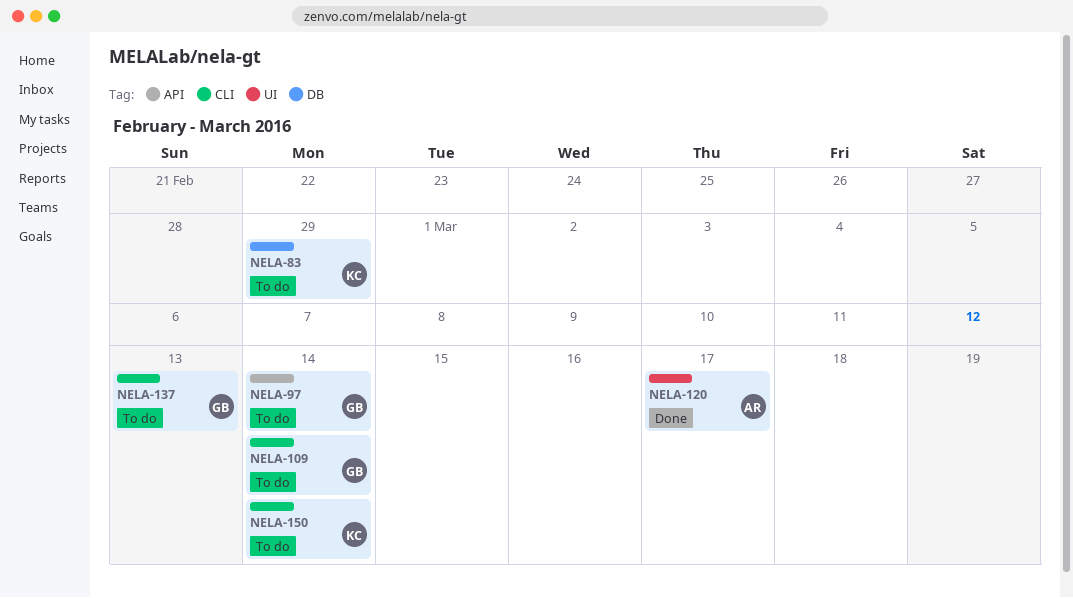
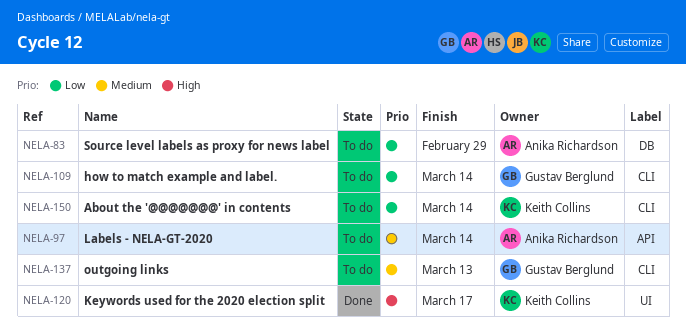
NELA-83, owner: Keith Collins -> Anika Richardson
NELA-97, owner: Gustav Berglund -> Anika Richardson
NELA-120, owner: Anika Richardson -> Keith Collins

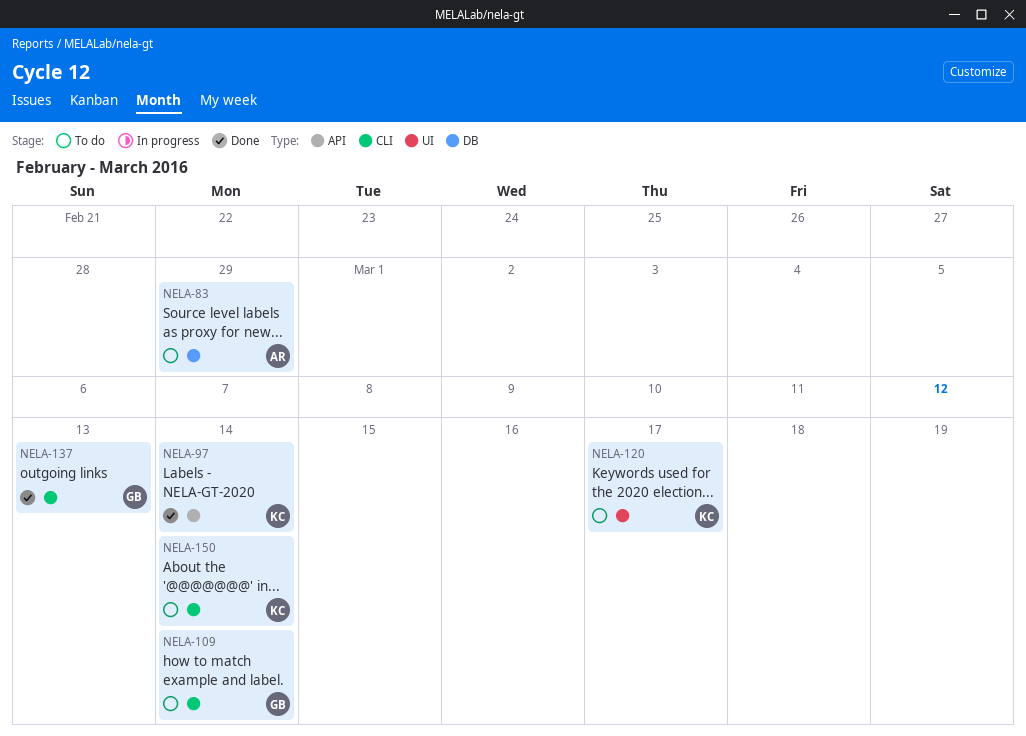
NELA-97, status: To do -> Done
NELA-97, owner: Anika Richardson -> Keith Collins
NELA-120, status: Done -> To do
NELA-137, status: To do -> Done

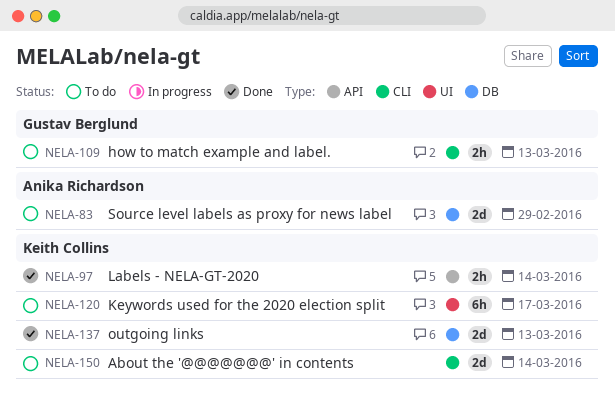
NELA-109, due: Mar 14 -> Mar 13
NELA-137, owner: Gustav Berglund -> Keith Collins
NELA-137, label: CLI -> DB

